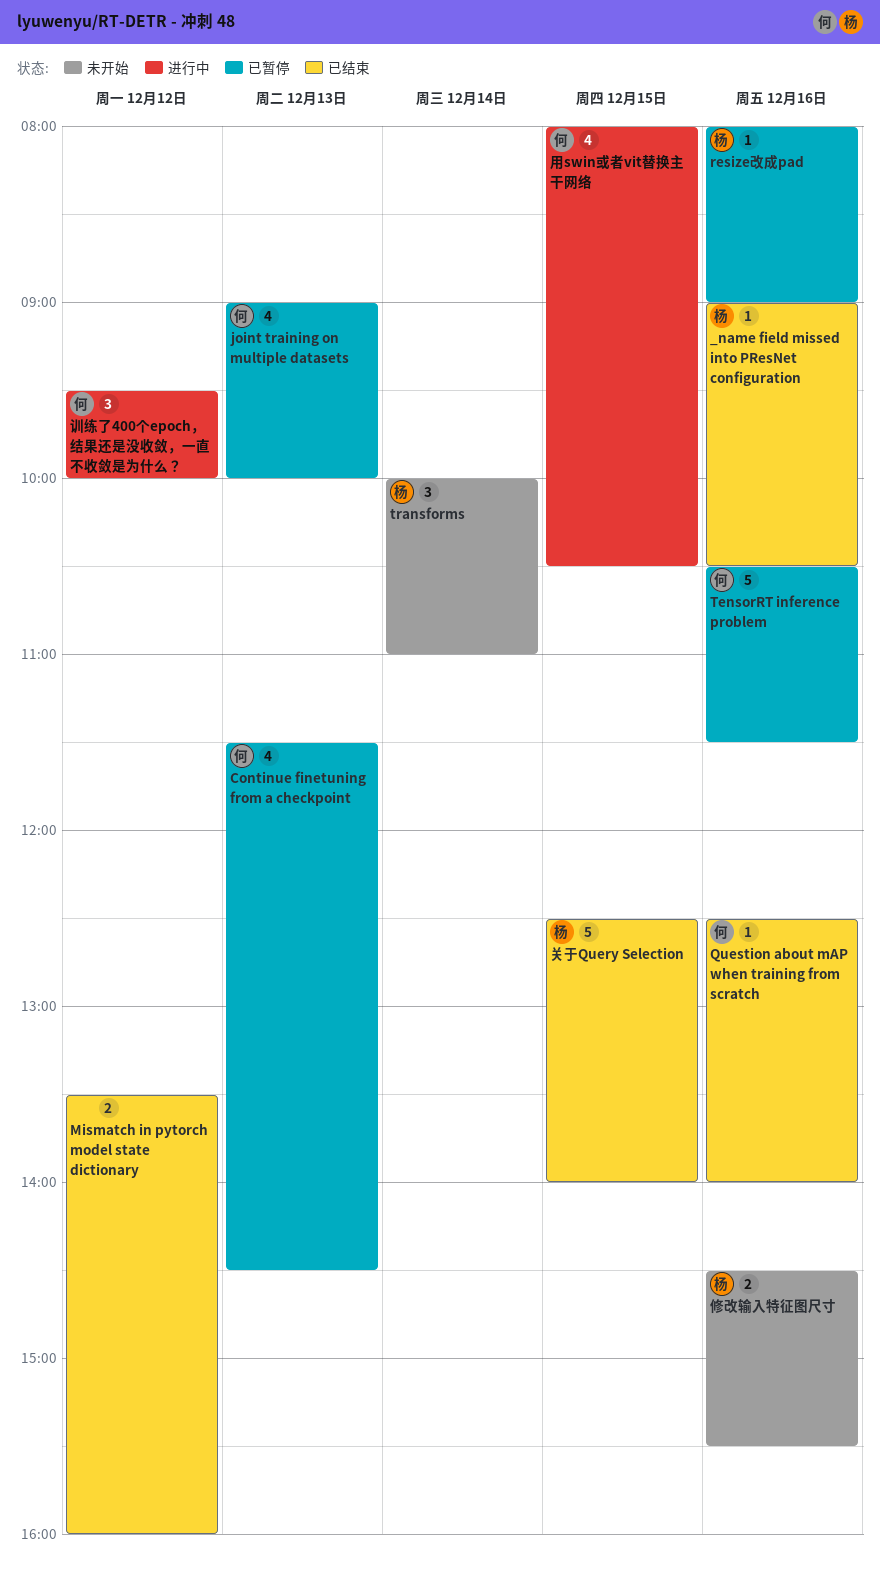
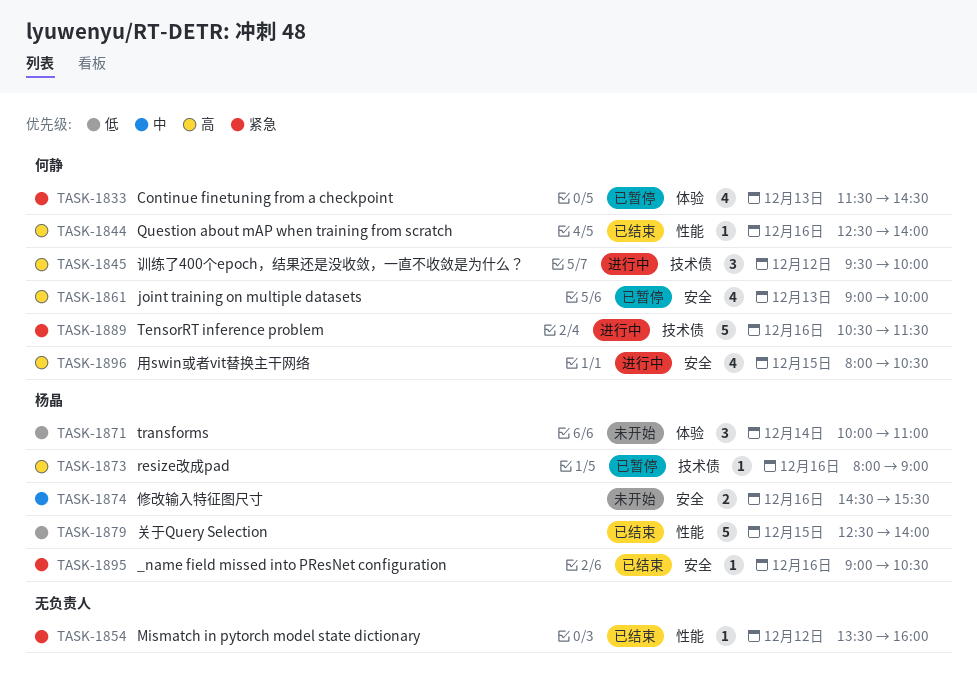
Mismatch in pytorch model state dictionary, estimate: 2 -> 1
TensorRT inference problem, status: 已暂停 -> 进行中

